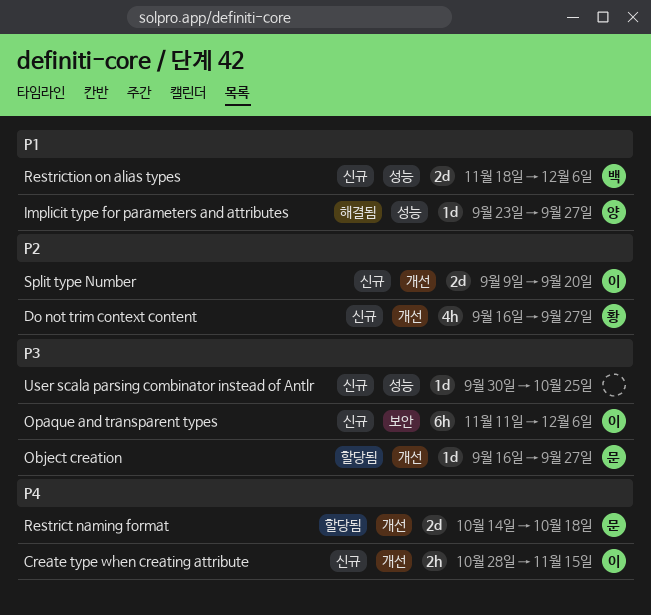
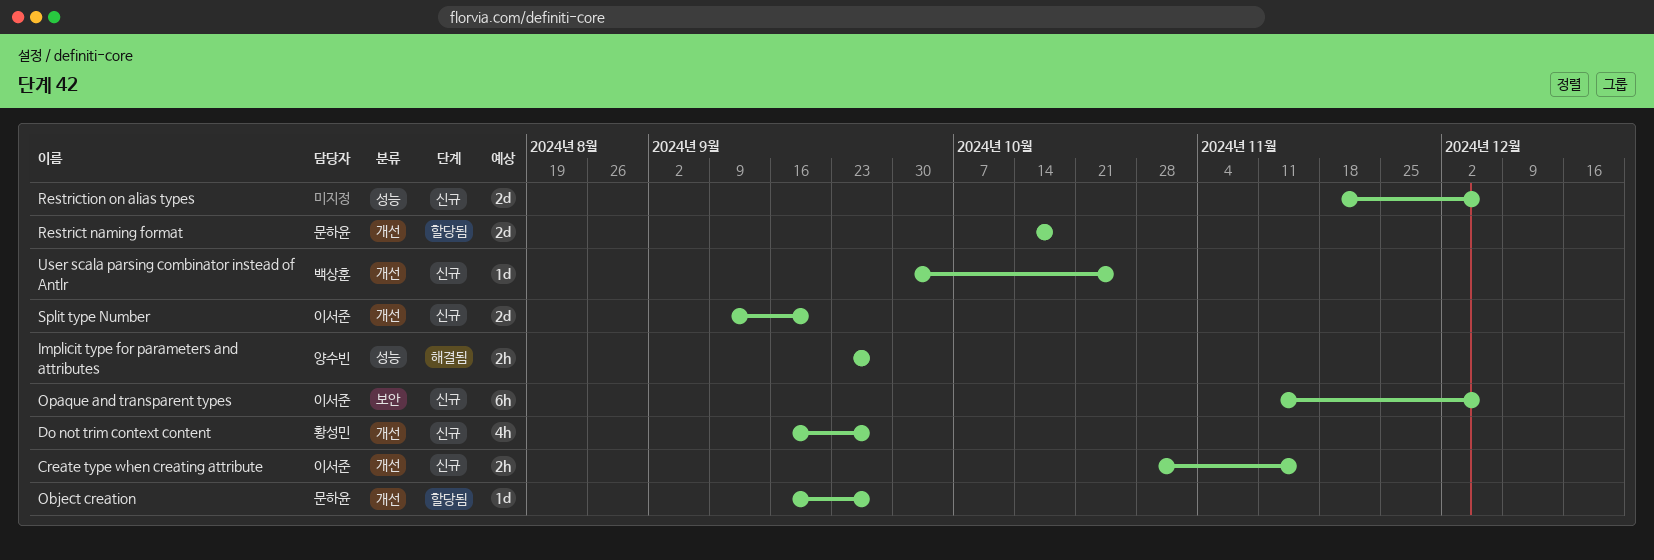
Implicit type for parameters and attributes, estimate: 1d -> 2h
Restriction on alias types, owner: 백상훈 -> none
User scala parsing combinator instead of Antlr, owner: none -> 백상훈
User scala parsing combinator instead of Antlr, label: 성능 -> 개선

